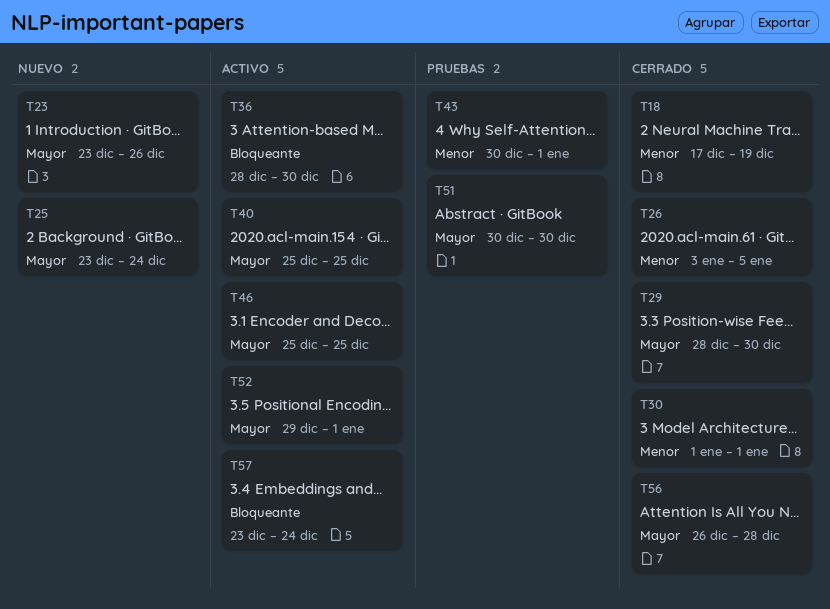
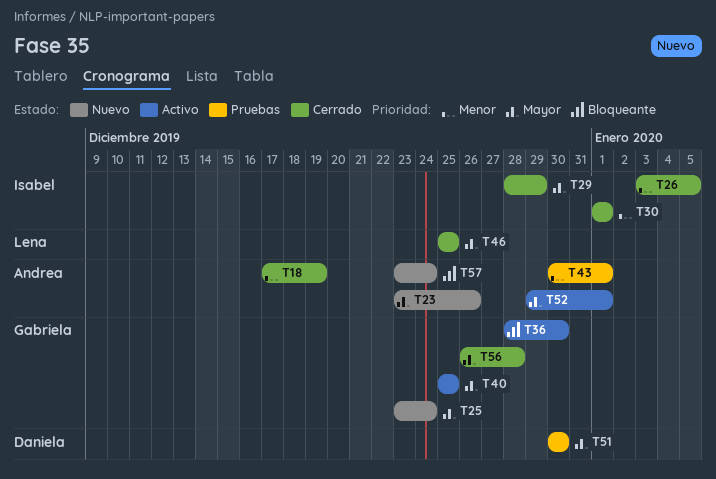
T29, due: Dec 30 -> Dec 29
T46, status: Activo -> Cerrado
T57, status: Activo -> Nuevo

